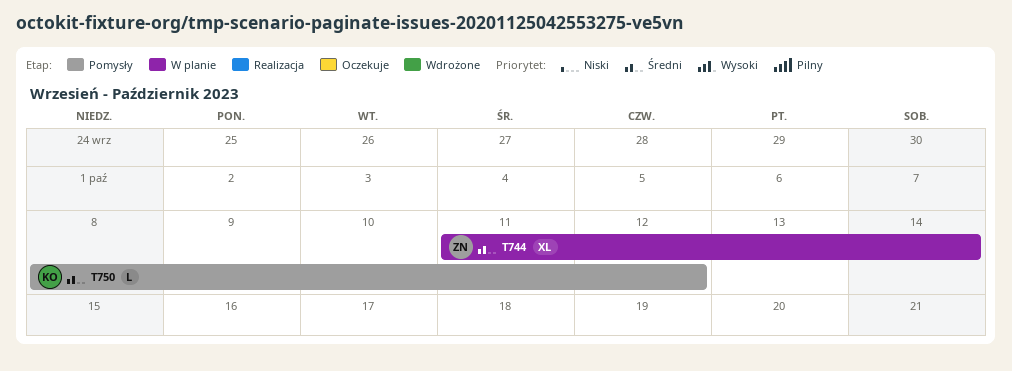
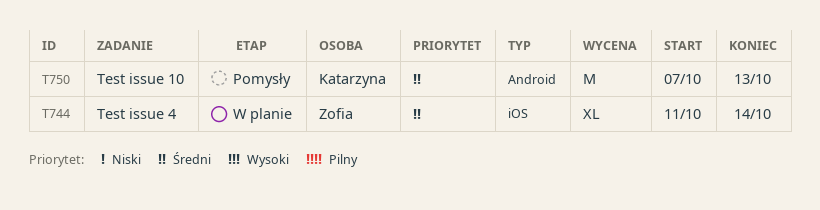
T750, estimate: L -> M
T750, start: Oct 8 -> Oct 7
T750, due: Oct 12 -> Oct 13

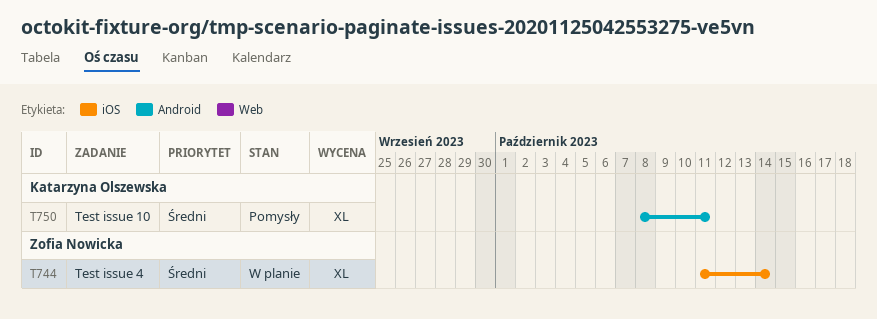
T750, estimate: M -> XL
T750, start: Oct 7 -> Oct 8
T750, due: Oct 13 -> Oct 11

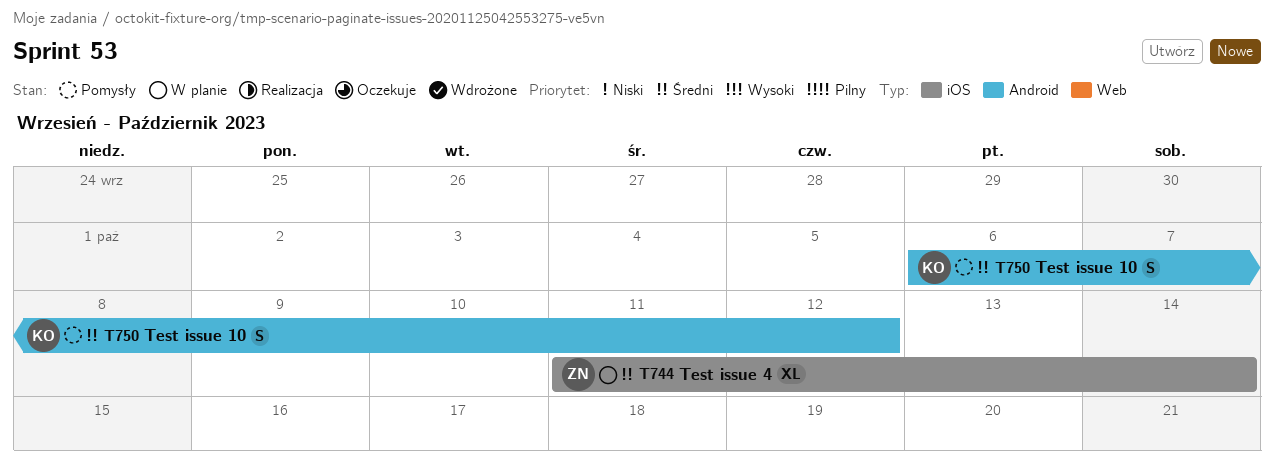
T750, estimate: XL -> S
T750, start: Oct 8 -> Oct 6
T750, due: Oct 11 -> Oct 12

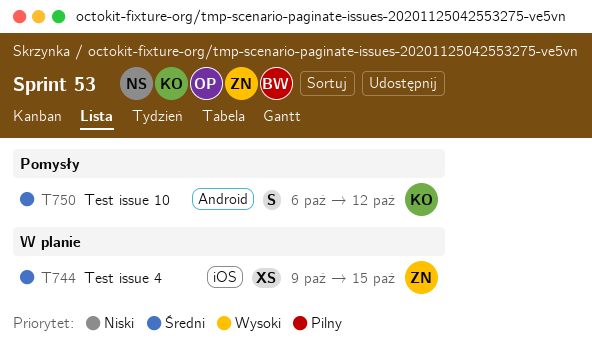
T744, estimate: XL -> XS
T744, start: Oct 11 -> Oct 9
T744, due: Oct 14 -> Oct 15

